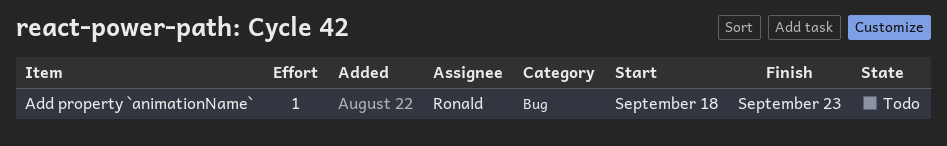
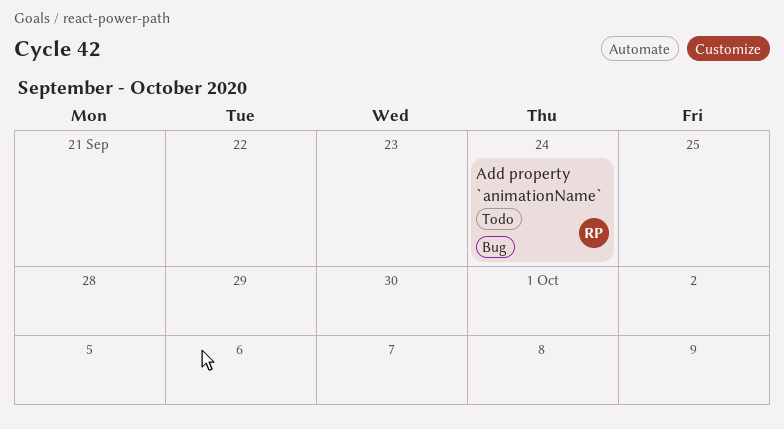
Add property `animationName`, due: Sep 23 -> Sep 24

